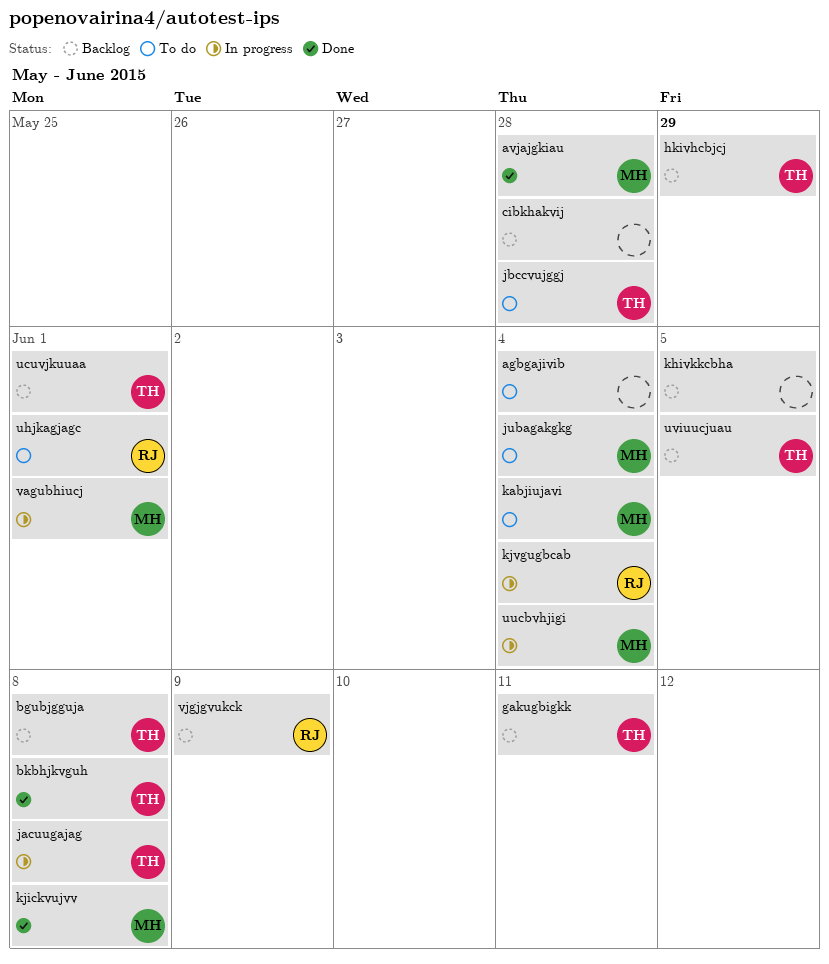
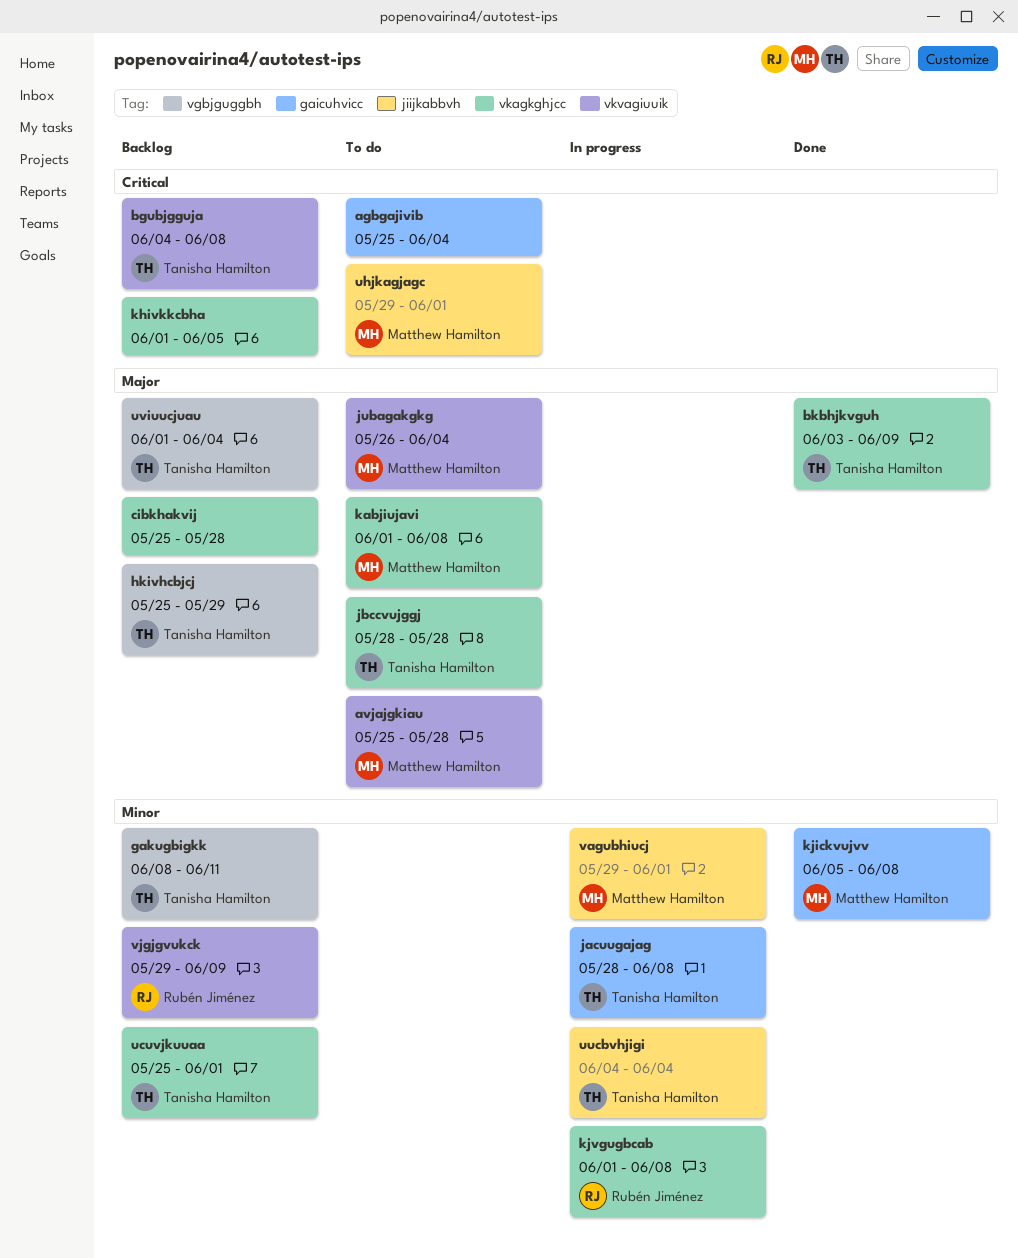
avjajgkiau, status: Done -> To do
bkbhjkvguh, due: Jun 8 -> Jun 9
kabjiujavi, due: Jun 4 -> Jun 8
kjvgugbcab, due: Jun 4 -> Jun 8
uhjkagjagc, owner: Rubén Jiménez -> Matthew Hamilton
uucbvhjigi, owner: Matthew Hamilton -> Tanisha Hamilton
uviuucjuau, due: Jun 5 -> Jun 4

